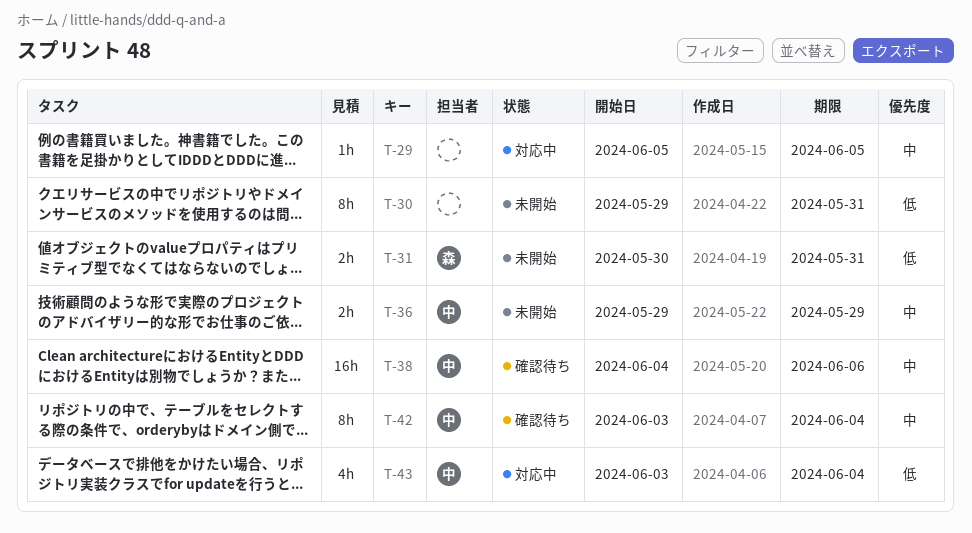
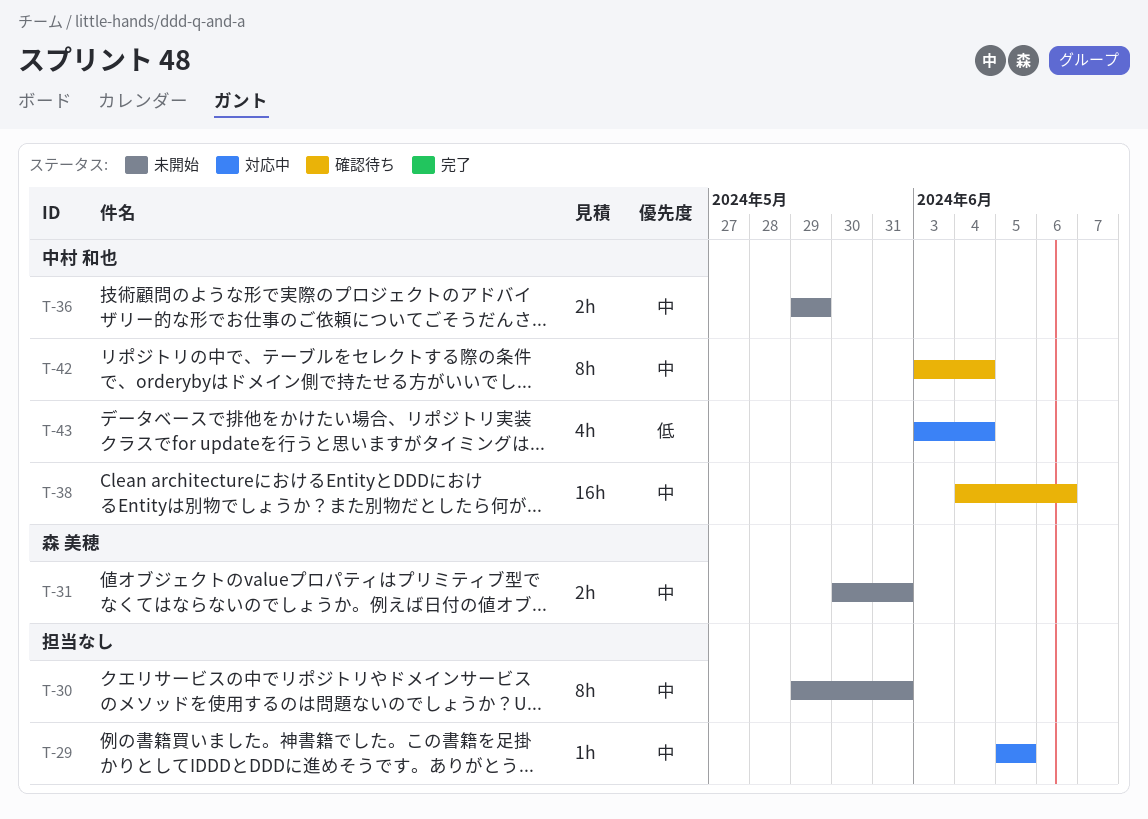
T-30, priority: 低 -> 中
T-31, priority: 低 -> 中

